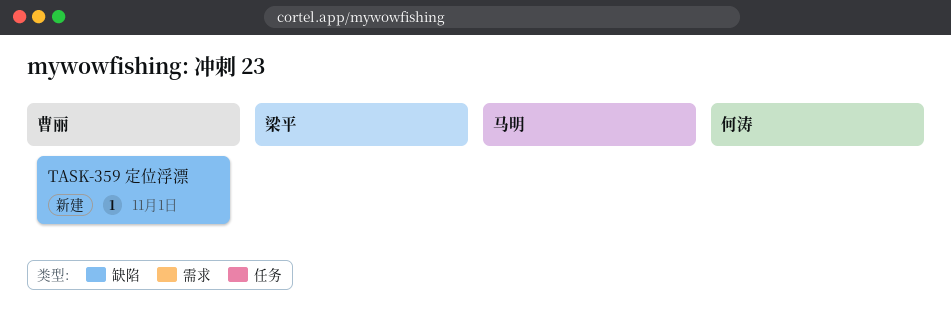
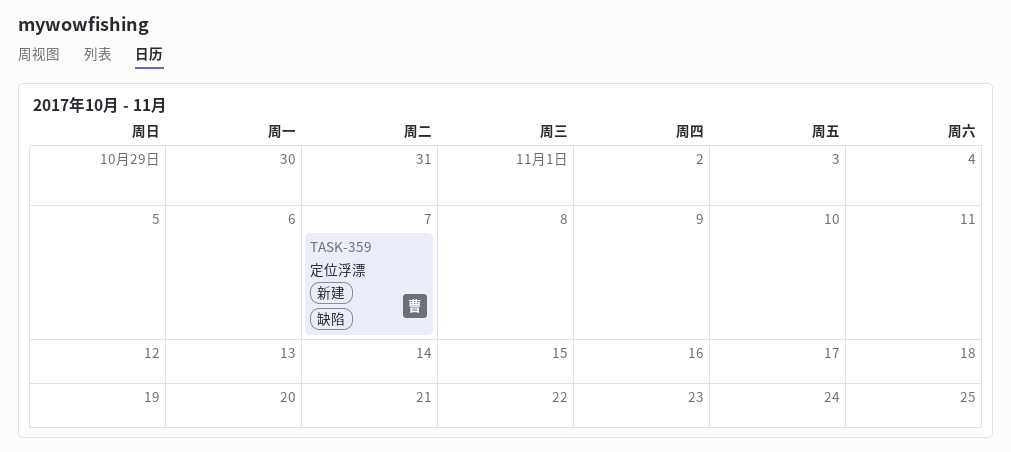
TASK-359, due: Nov 1 -> Nov 7

